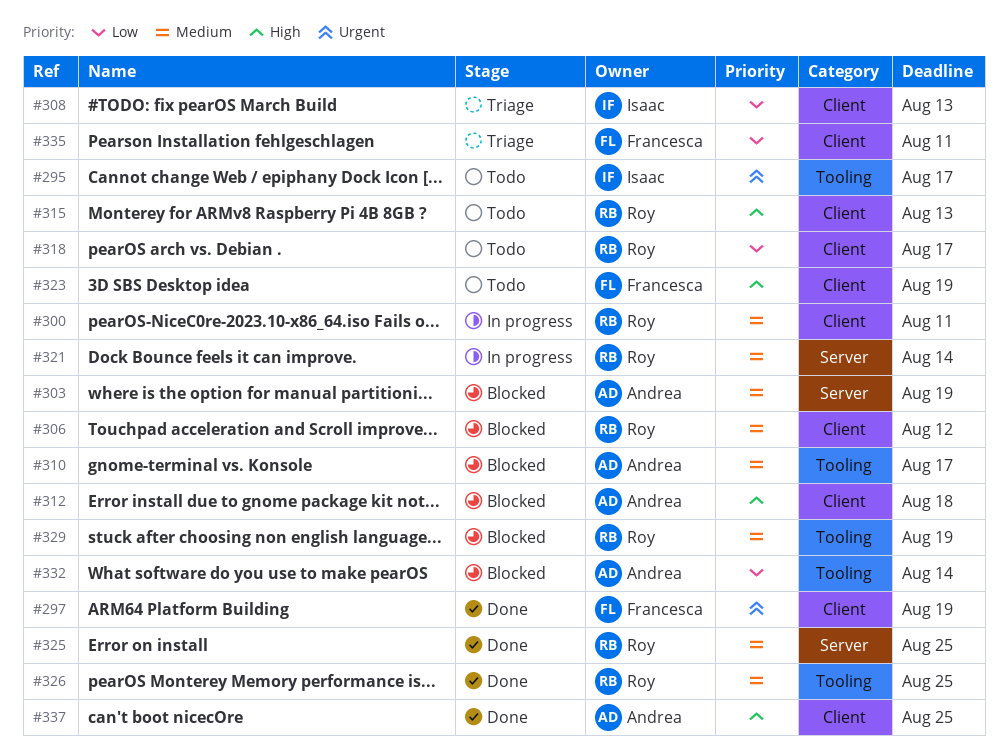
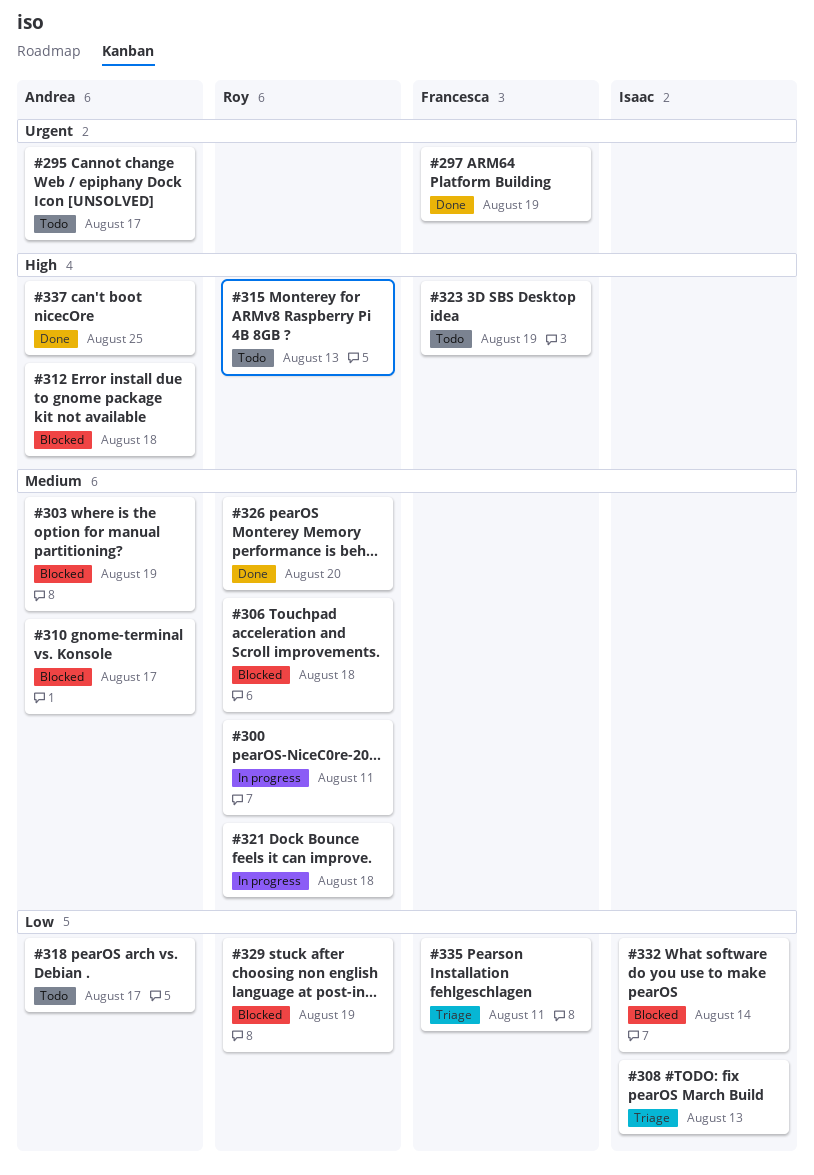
#295, owner: Isaac -> Andrea
#306, due: Aug 12 -> Aug 18
#318, owner: Roy -> Andrea
#321, due: Aug 14 -> Aug 18
#325: present -> none
#326, due: Aug 25 -> Aug 20
#329, priority: Medium -> Low
#332, owner: Andrea -> Isaac

